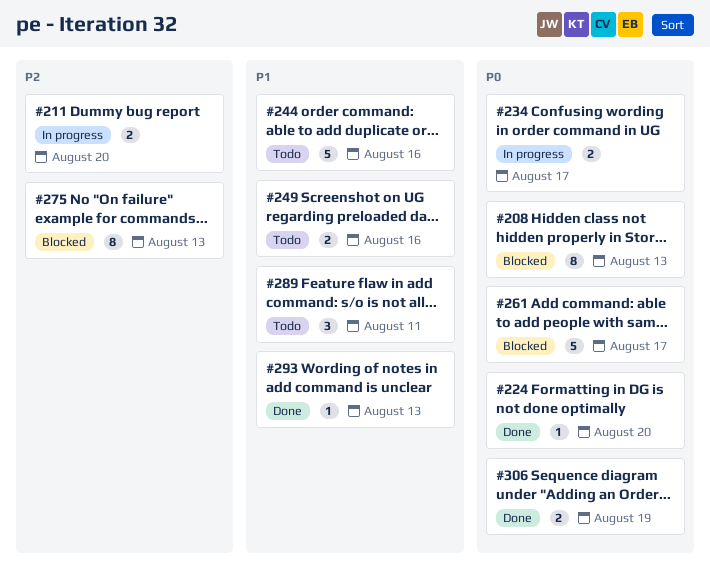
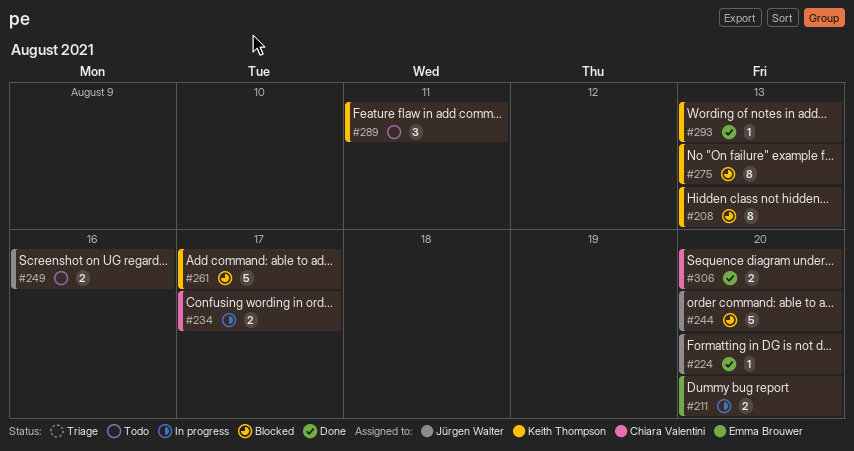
#244, status: Todo -> Blocked
#244, due: Aug 16 -> Aug 20
#306, due: Aug 19 -> Aug 20

